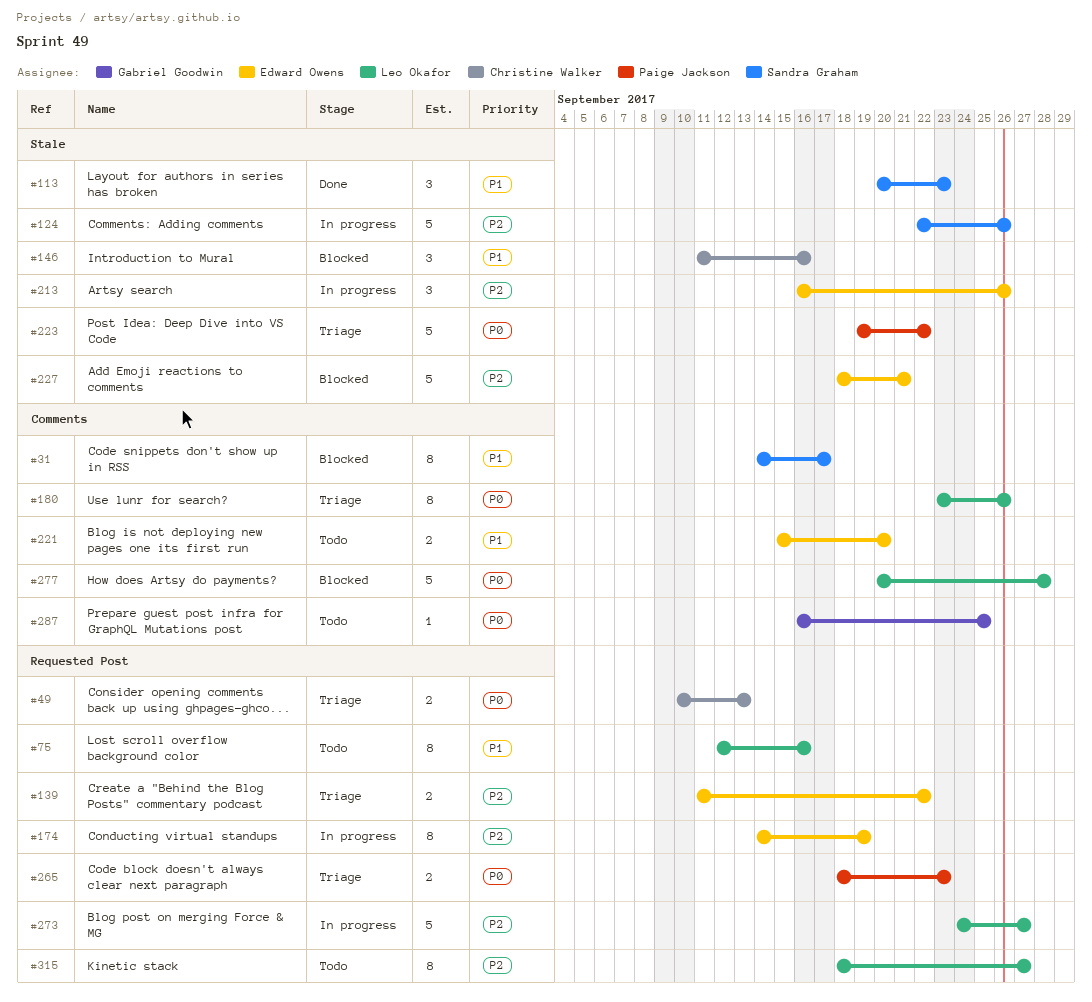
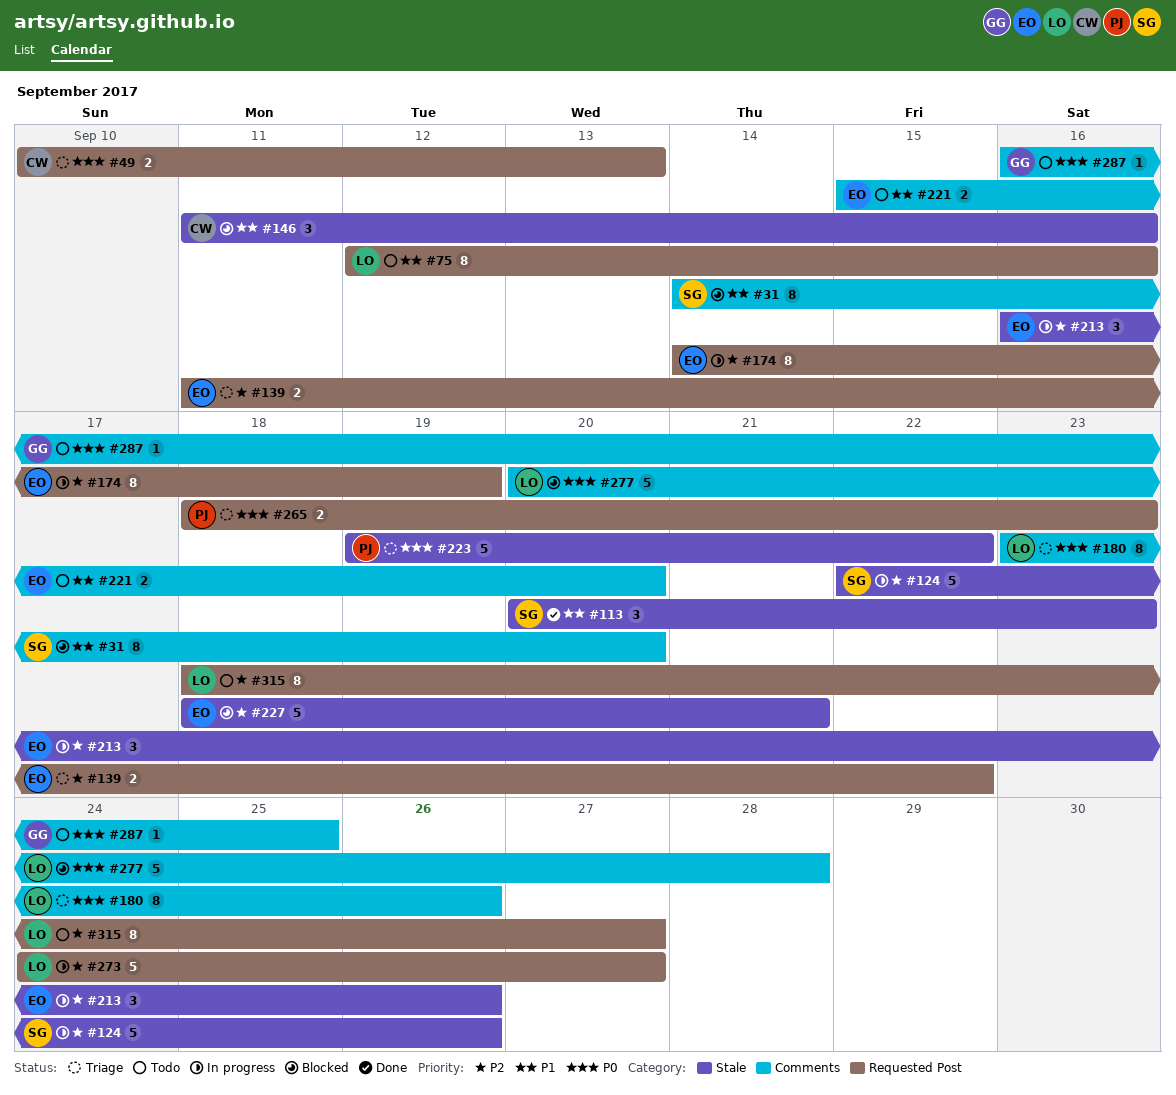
#31, due: Sep 17 -> Sep 20

